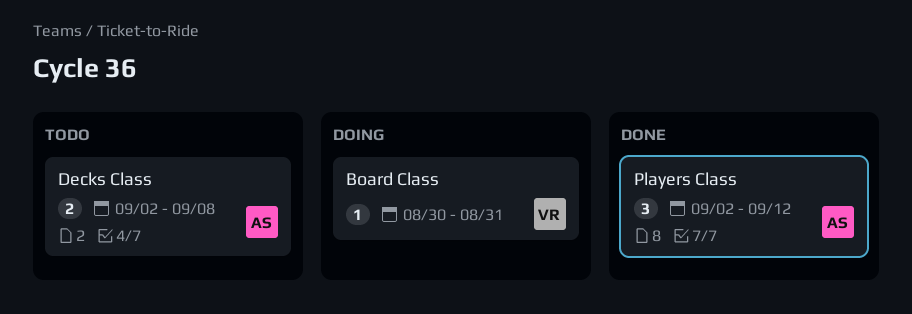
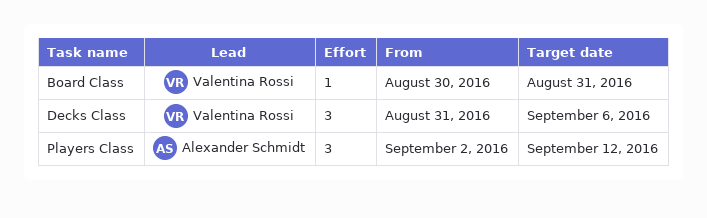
Decks Class, owner: Alexander Schmidt -> Valentina Rossi
Decks Class, estimate: 2 -> 3
Decks Class, start: Sep 2 -> Aug 31
Decks Class, due: Sep 8 -> Sep 6

